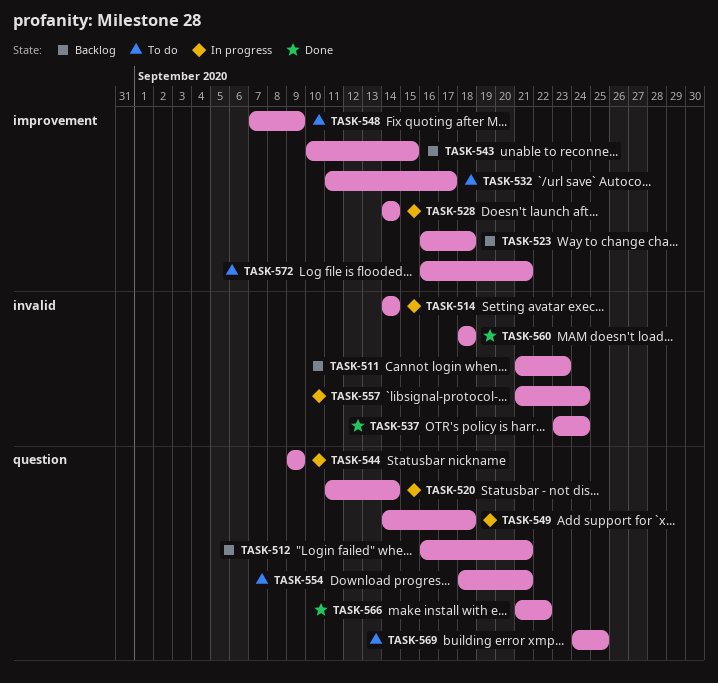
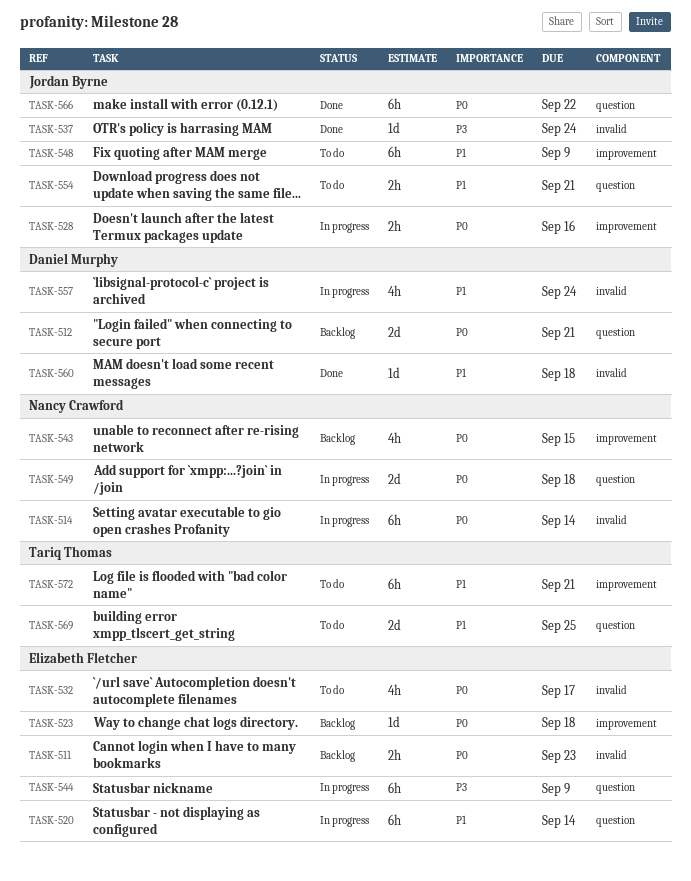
TASK-528, due: Sep 14 -> Sep 16
TASK-532, label: improvement -> invalid

